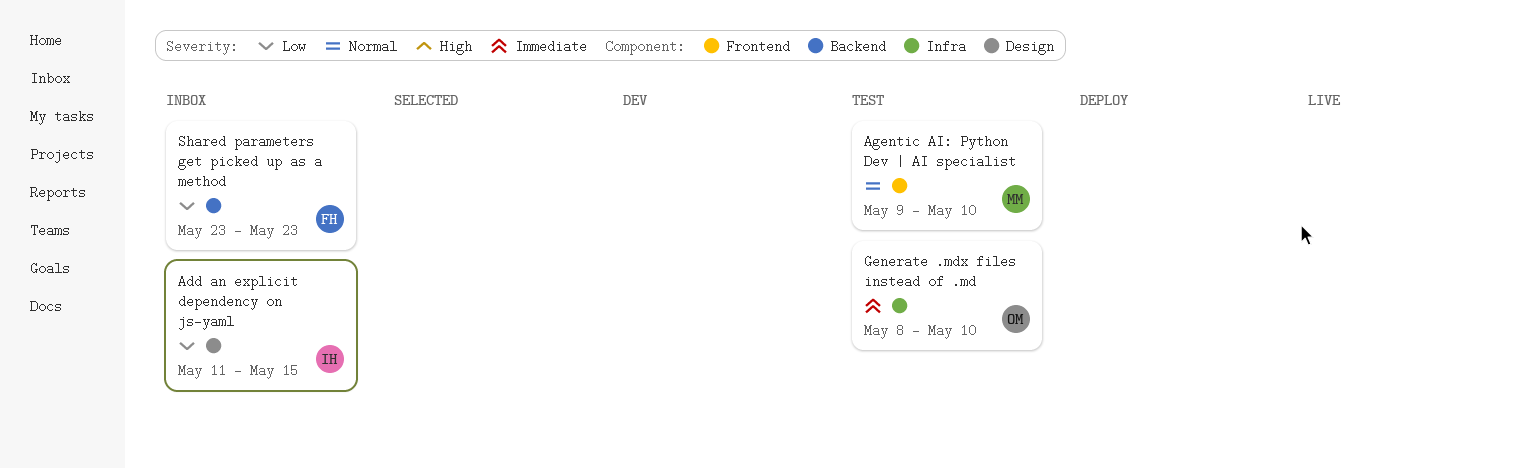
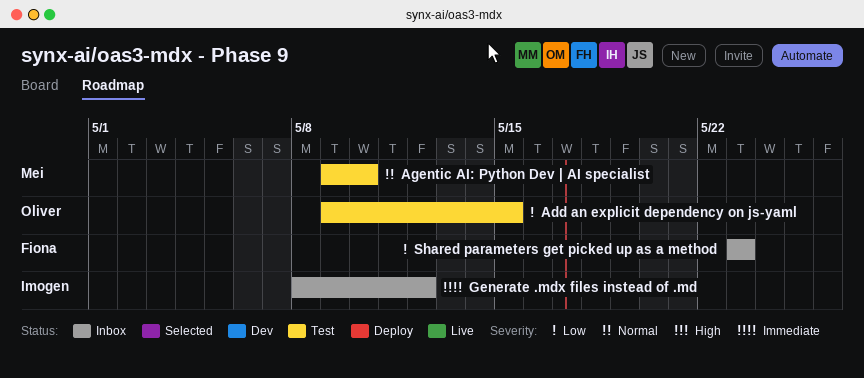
Add an explicit dependency on js-yaml, status: Inbox -> Test
Add an explicit dependency on js-yaml, owner: Imogen -> Oliver
Add an explicit dependency on js-yaml, start: May 11 -> May 9
Generate .mdx files instead of .md, status: Test -> Inbox
Generate .mdx files instead of .md, owner: Oliver -> Imogen
Generate .mdx files instead of .md, due: May 10 -> May 12

